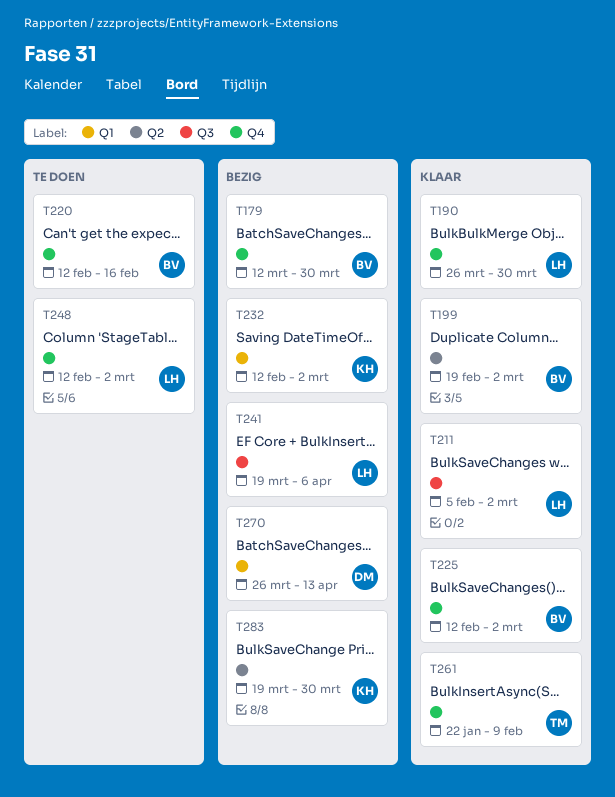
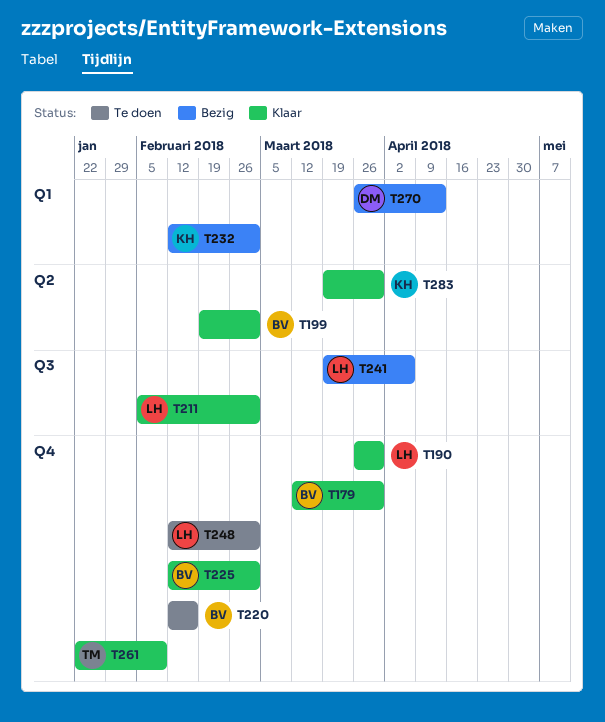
T179, status: Bezig -> Klaar
T283, status: Bezig -> Klaar

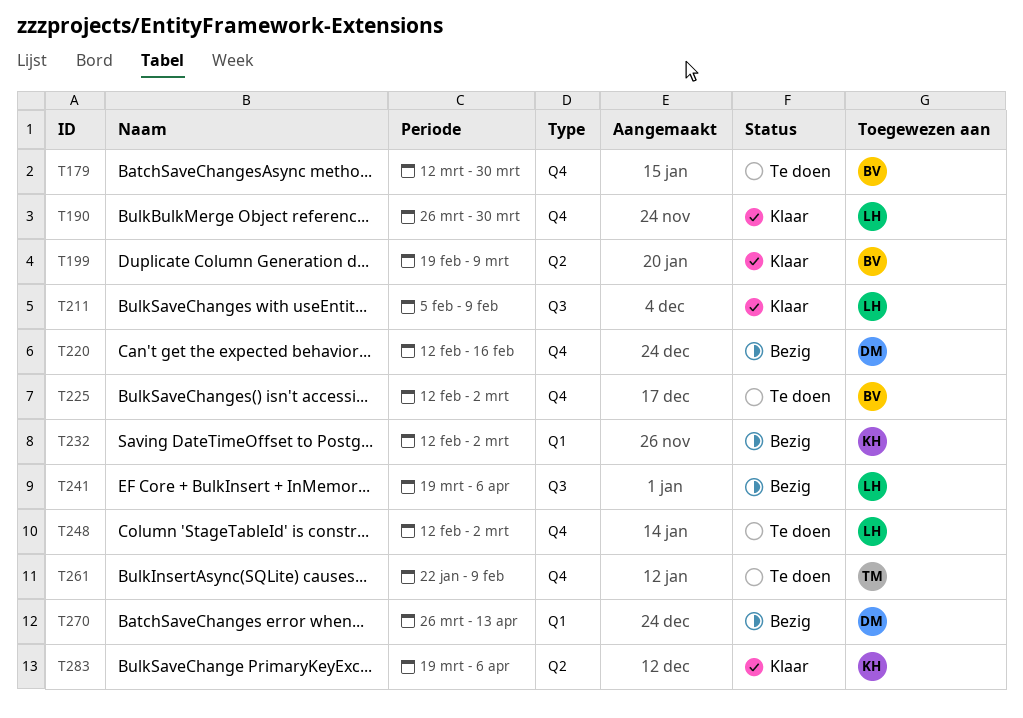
T179, status: Klaar -> Te doen
T199, due: Mar 2 -> Mar 9
T211, due: Mar 2 -> Feb 9
T220, status: Te doen -> Bezig
T220, owner: BV -> DM
T225, status: Klaar -> Te doen
T261, status: Klaar -> Te doen
T283, due: Mar 30 -> Apr 6

